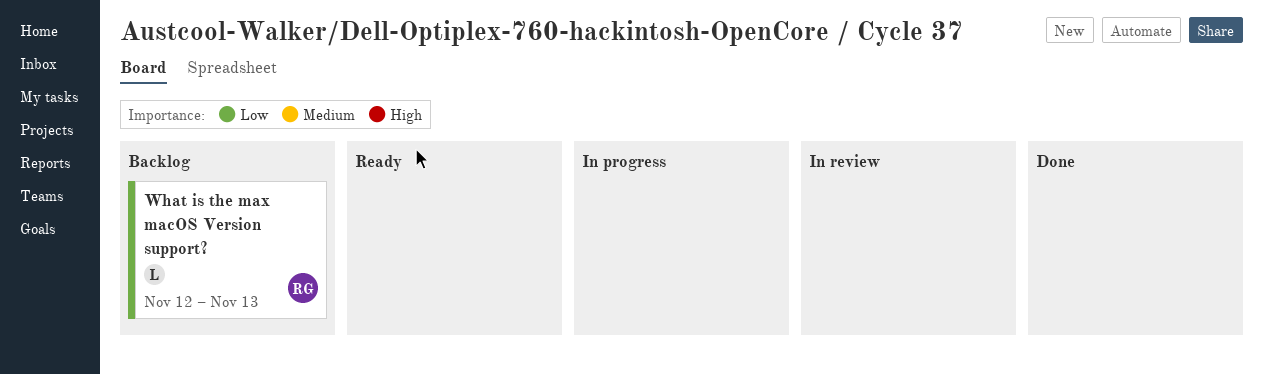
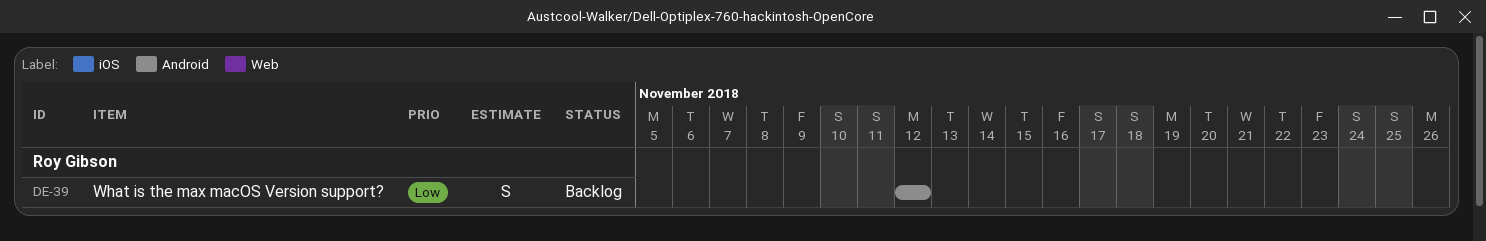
What is the max macOS Version support?, estimate: L -> S
What is the max macOS Version support?, due: Nov 13 -> Nov 12

